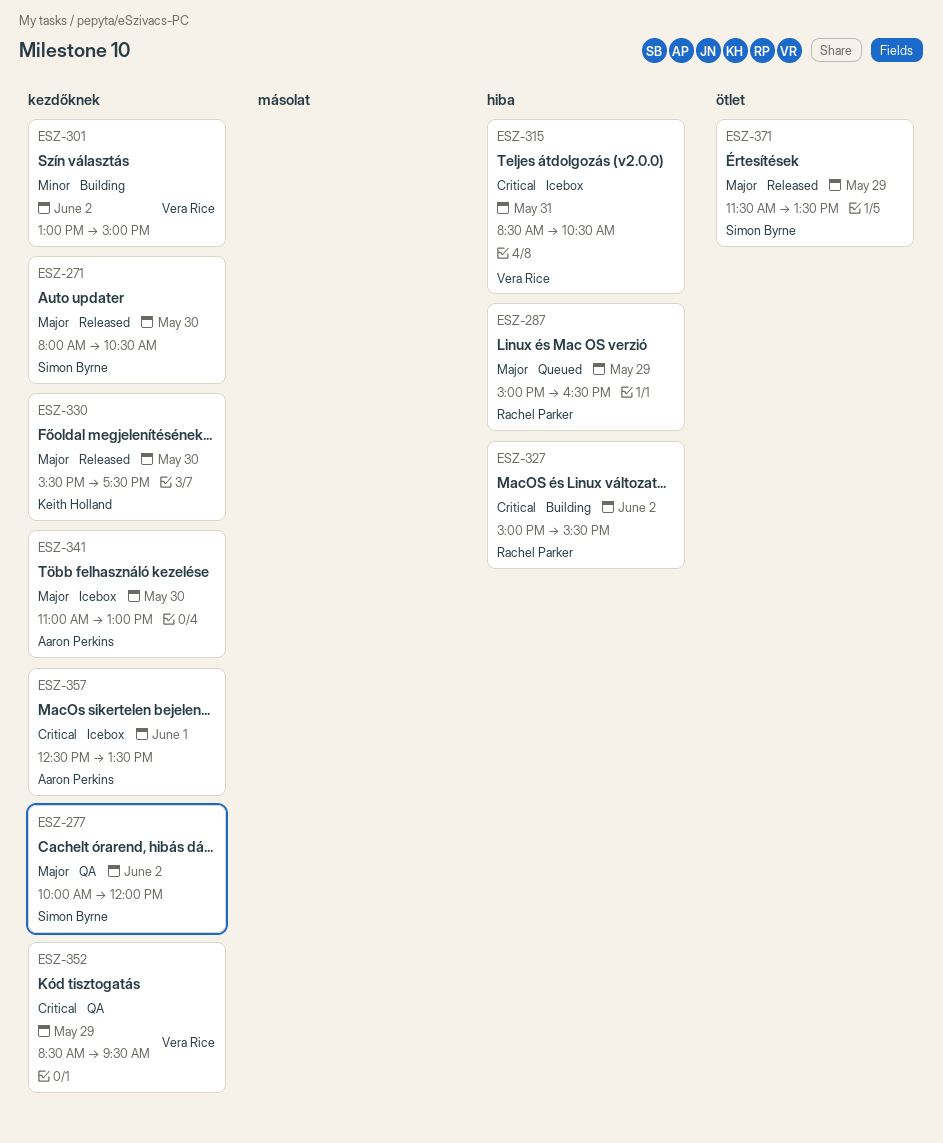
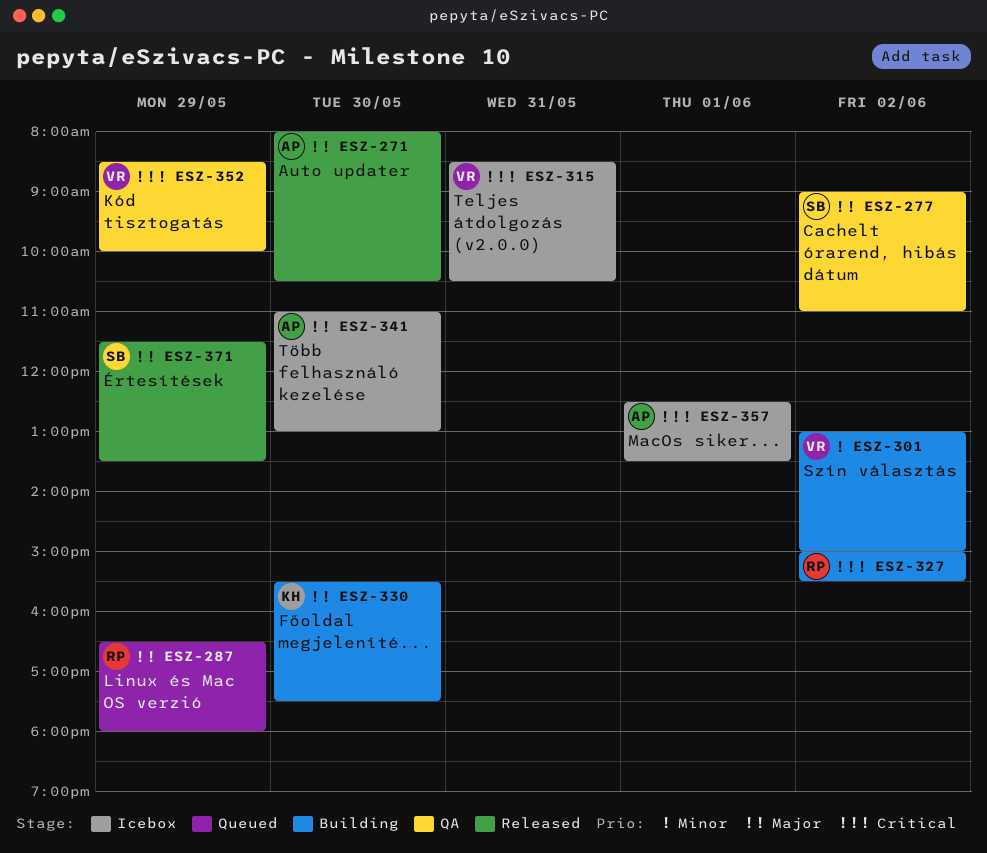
ESZ-271, owner: Simon Byrne -> Aaron Perkins
ESZ-277, begins: 10:00 -> 09:00
ESZ-277, ends: 12:00 -> 11:00
ESZ-287, begins: 15:00 -> 16:30
ESZ-287, ends: 16:30 -> 18:00
ESZ-330, status: Released -> Building
ESZ-352, ends: 09:30 -> 10:00

